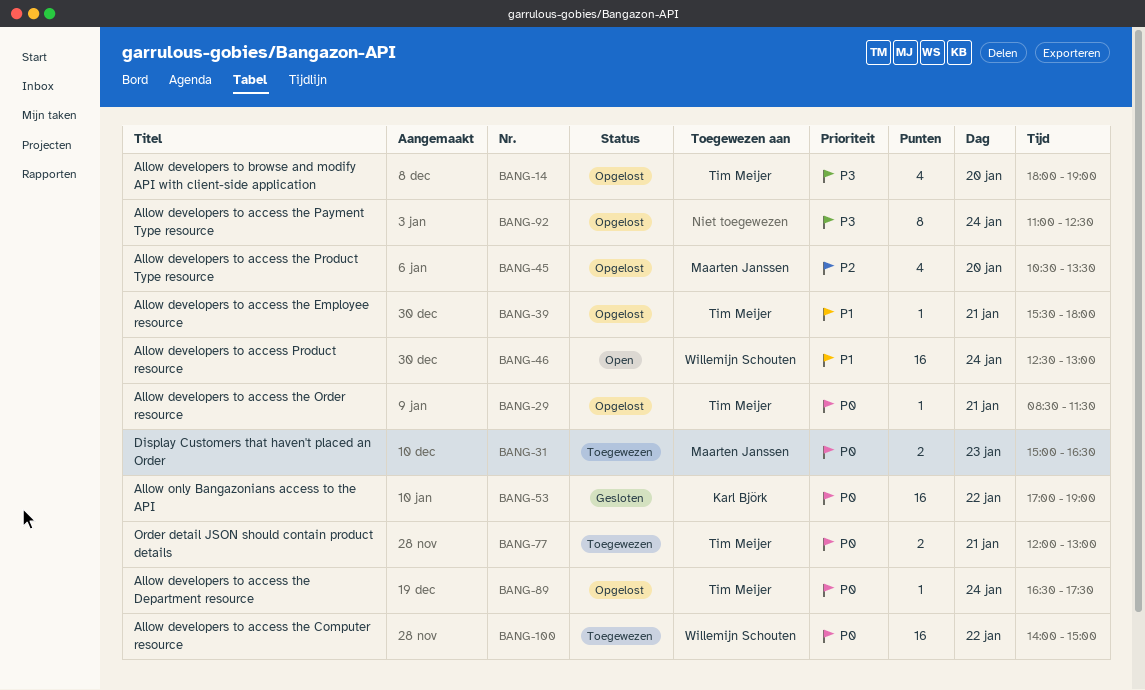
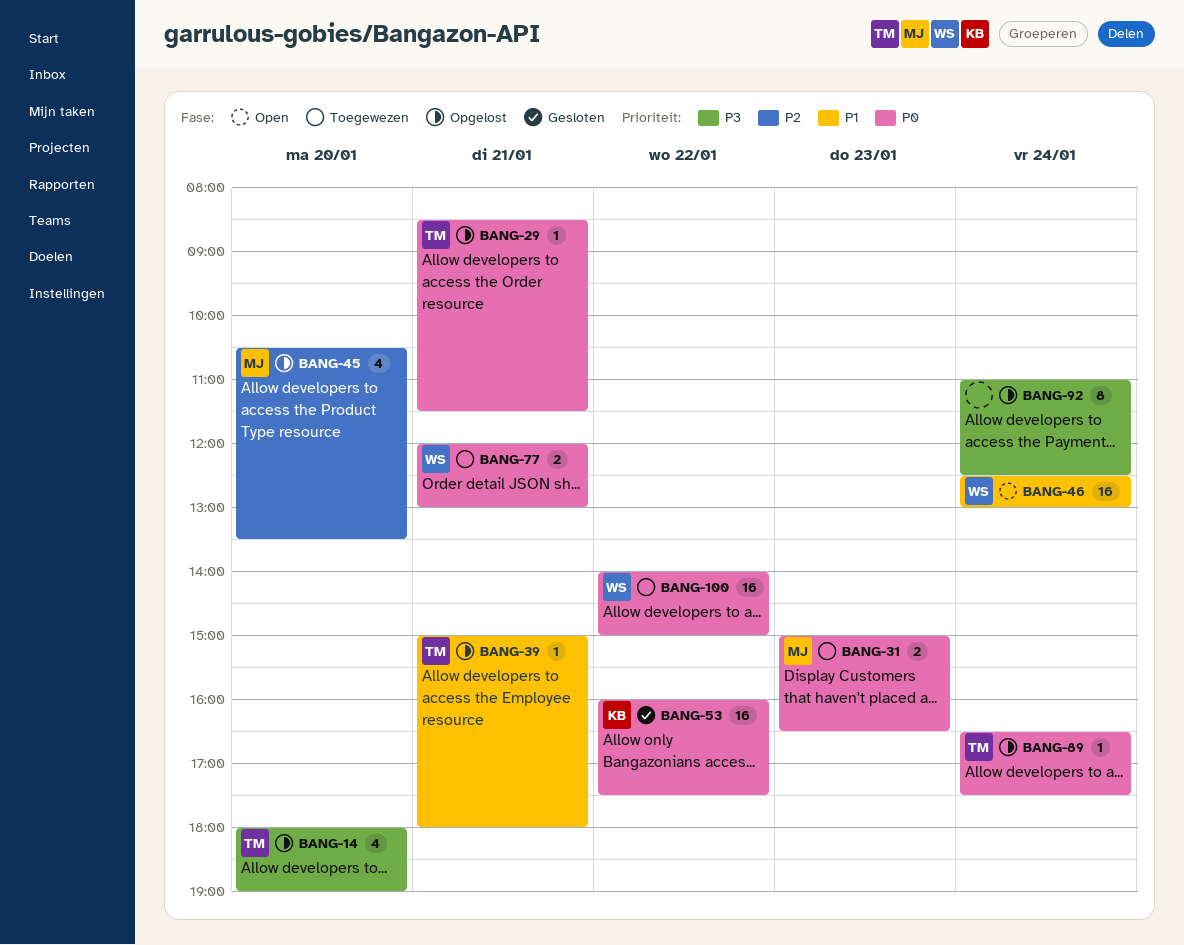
BANG-39, begins: 15:30 -> 15:00
BANG-53, begins: 17:00 -> 16:00
BANG-53, ends: 19:00 -> 17:30
BANG-77, owner: Tim Meijer -> Willemijn Schouten

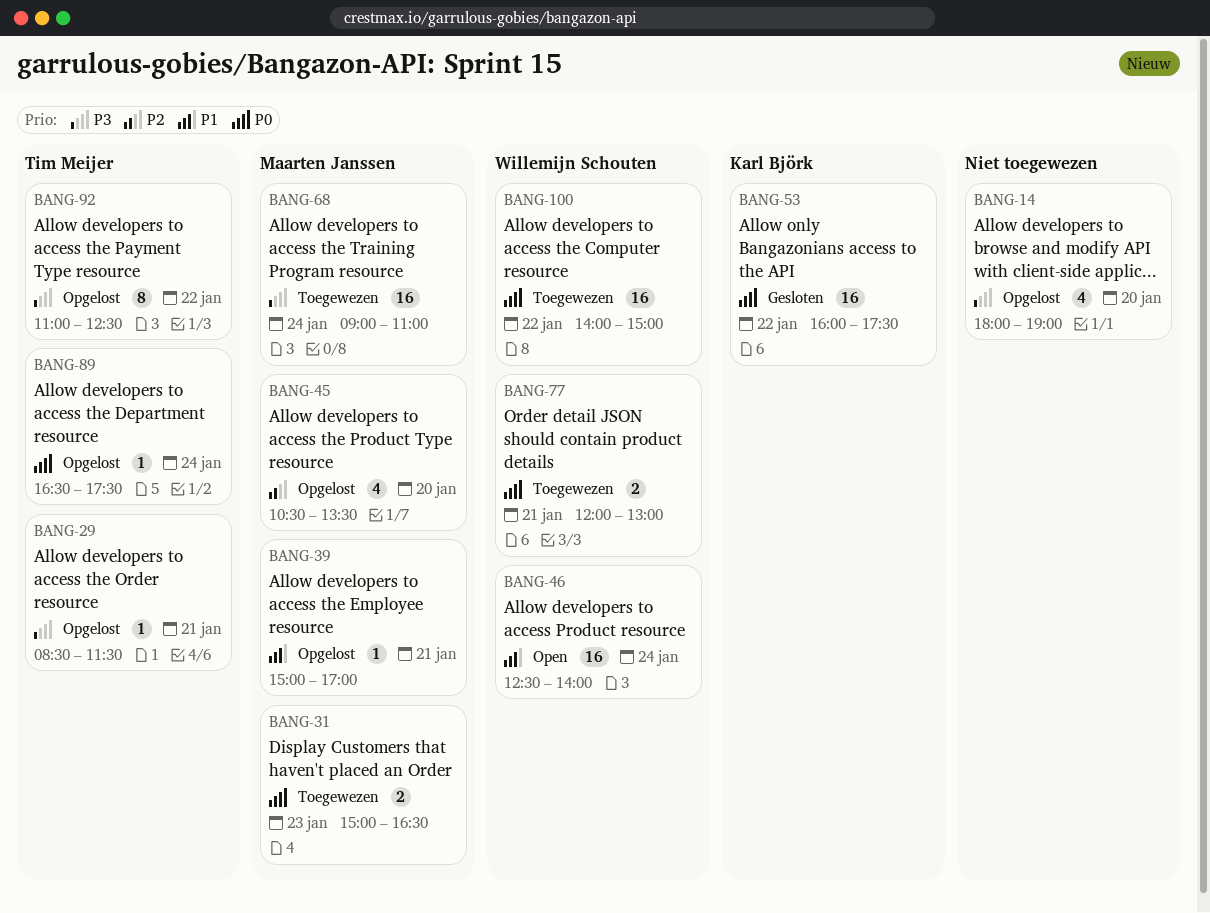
BANG-14, owner: Tim Meijer -> none
BANG-29, priority: P0 -> P3
BANG-39, owner: Tim Meijer -> Maarten Janssen
BANG-39, ends: 18:00 -> 17:00
BANG-46, ends: 13:00 -> 14:00
BANG-68: none -> present
BANG-92, owner: none -> Tim Meijer
BANG-92, day: Jan 24 -> Jan 22

